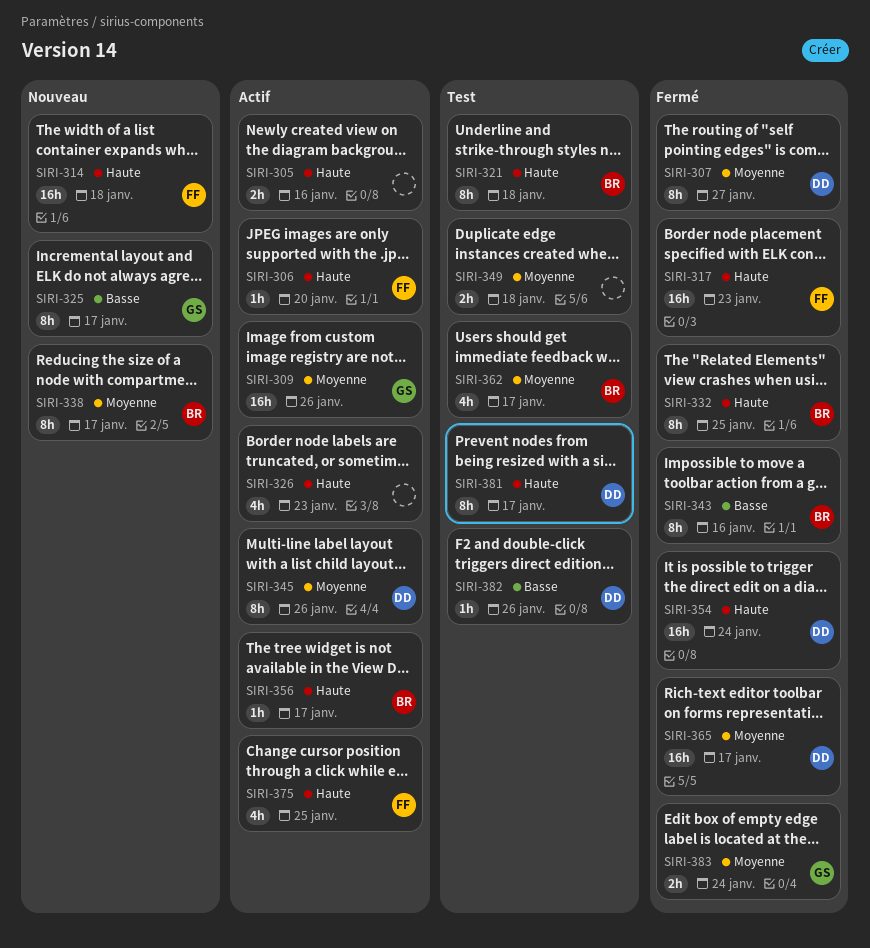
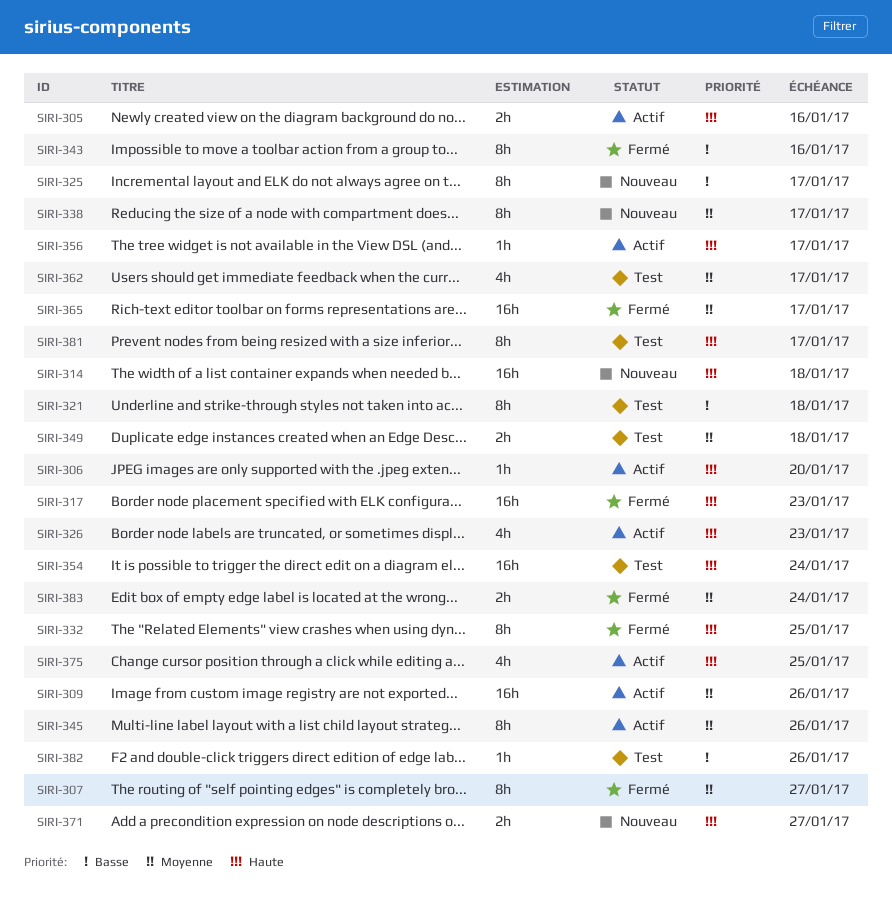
SIRI-321, priority: Haute -> Basse
SIRI-354, status: Fermé -> Test
SIRI-371: none -> present

